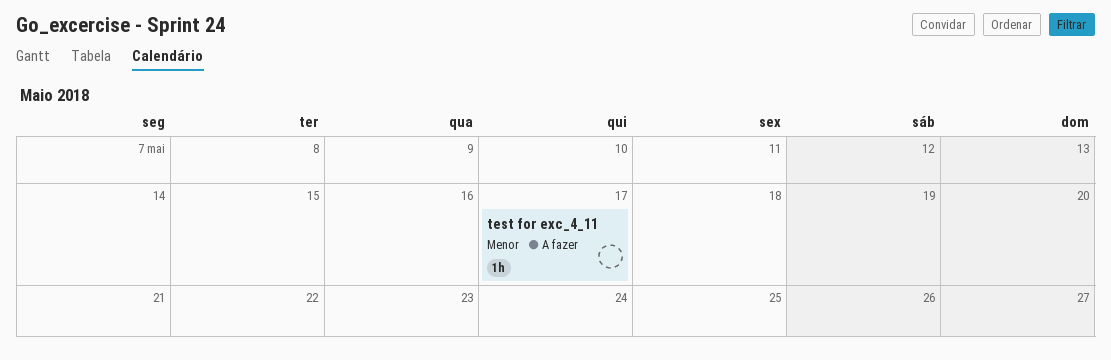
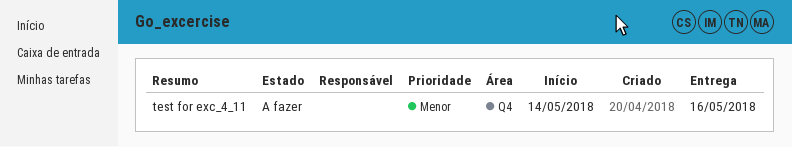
test for exc_4_11, due: May 17 -> May 16

